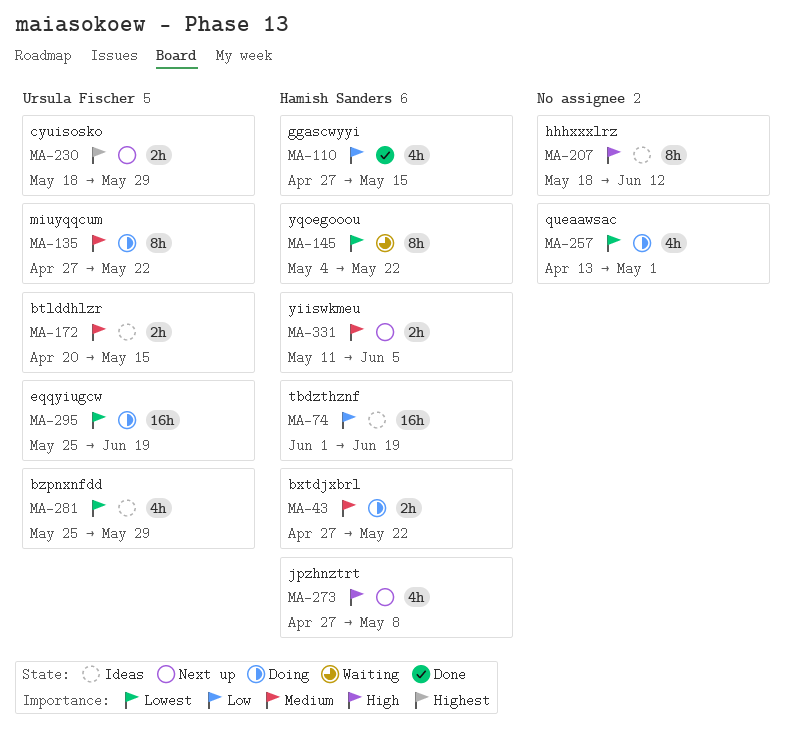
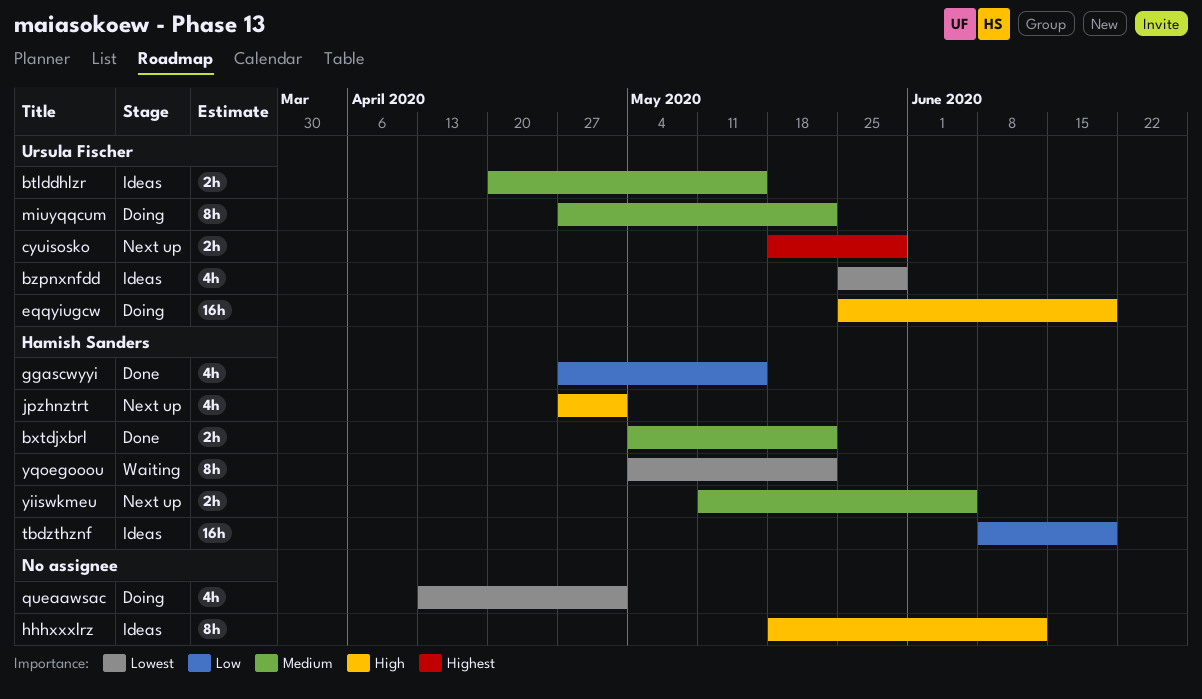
bxtdjxbrl, status: Doing -> Done
bxtdjxbrl, start: Apr 27 -> May 4
eqqyiugcw, priority: Lowest -> High
jpzhnztrt, due: May 8 -> May 1
tbdzthznf, start: Jun 1 -> Jun 8

